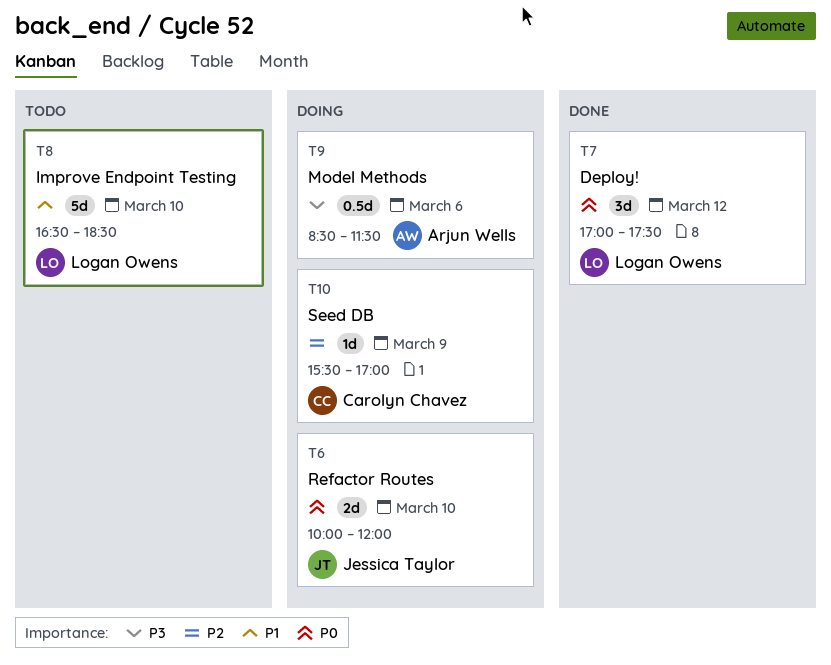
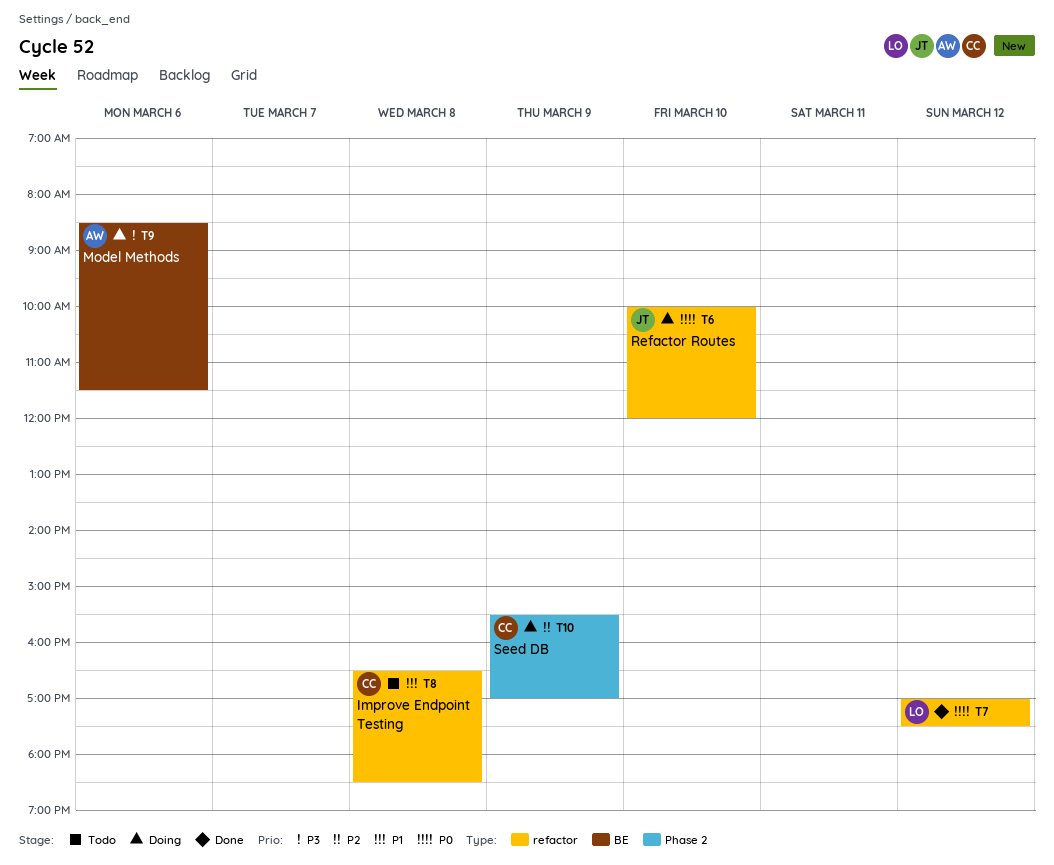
T8, owner: Logan Owens -> Carolyn Chavez
T8, day: Mar 10 -> Mar 8

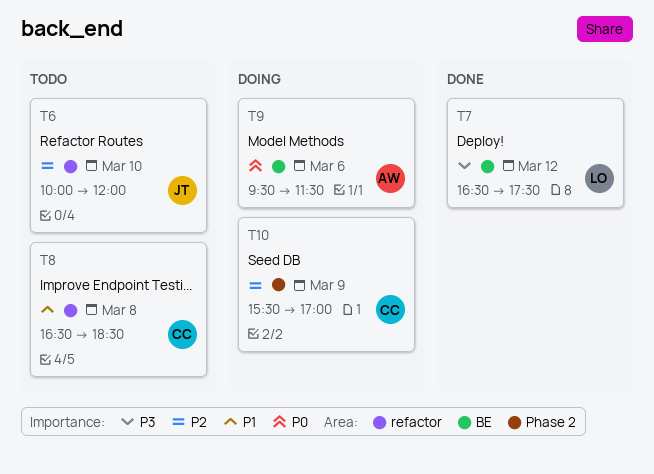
T6, status: Doing -> Todo
T6, priority: P0 -> P2
T7, priority: P0 -> P3
T7, label: refactor -> BE
T7, begins: 17:00 -> 16:30
T9, priority: P3 -> P0
T9, begins: 08:30 -> 09:30

